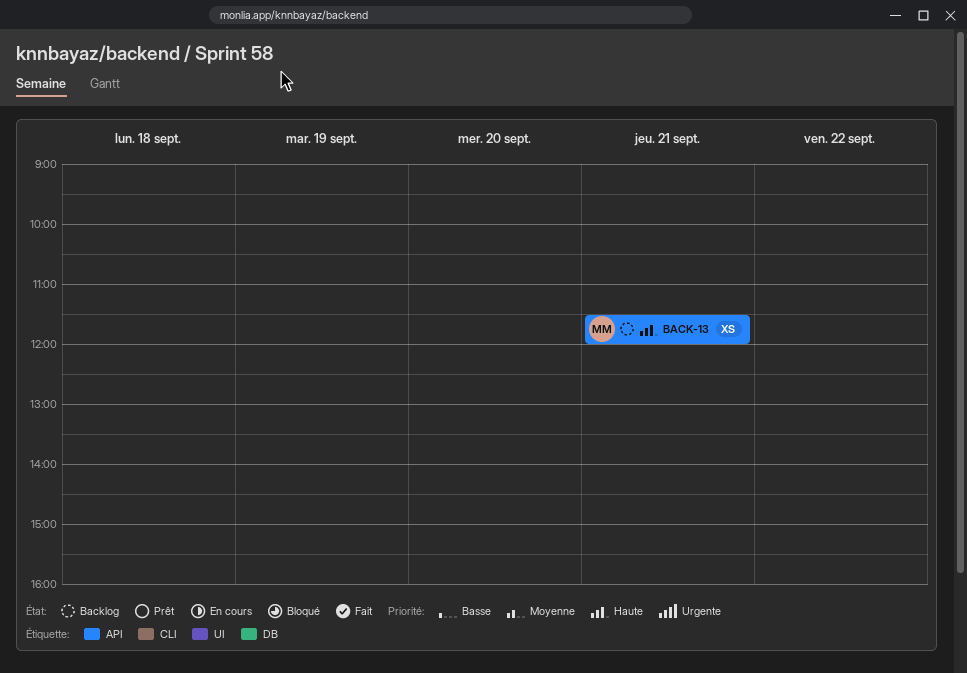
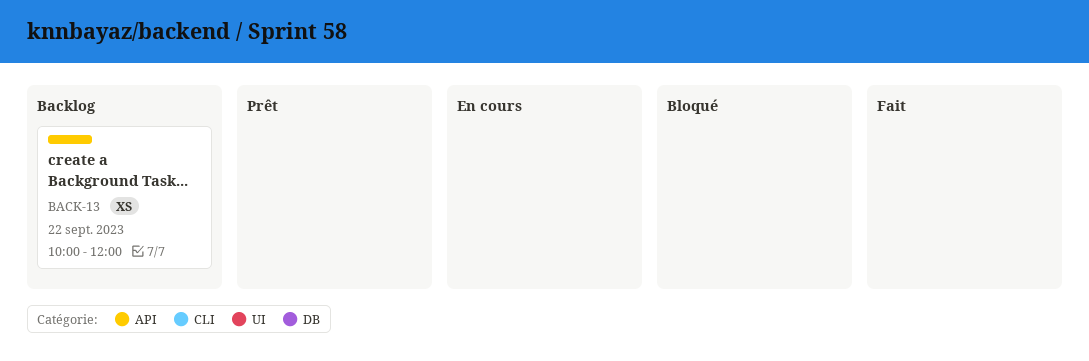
BACK-13, day: Sep 21 -> Sep 22
BACK-13, begins: 11:30 -> 10:00

